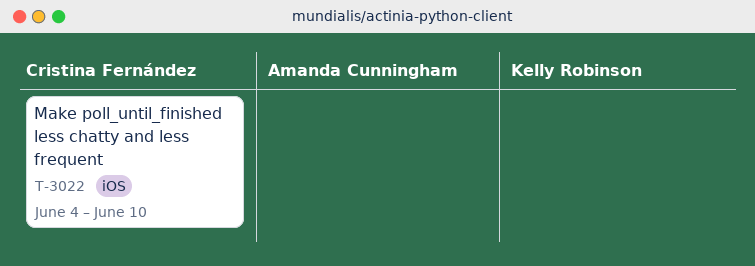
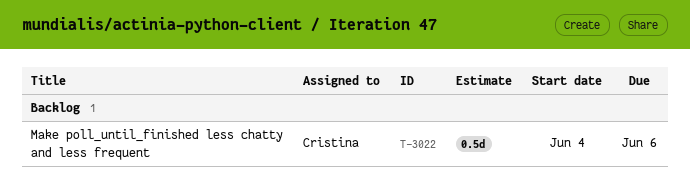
T-3022, due: Jun 10 -> Jun 6

